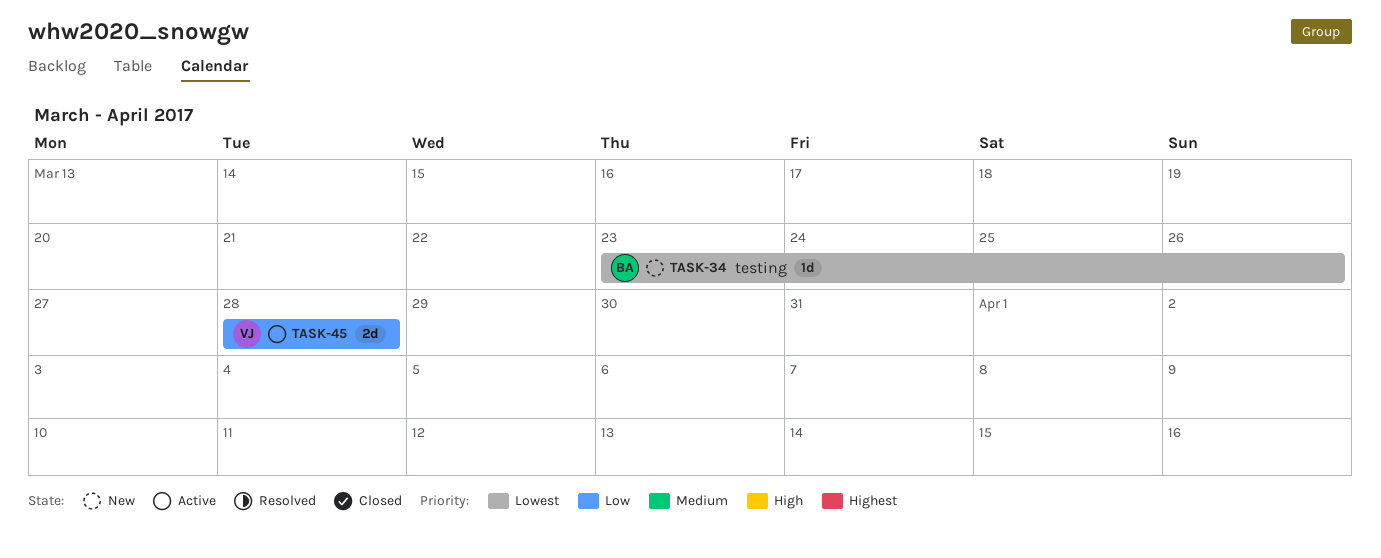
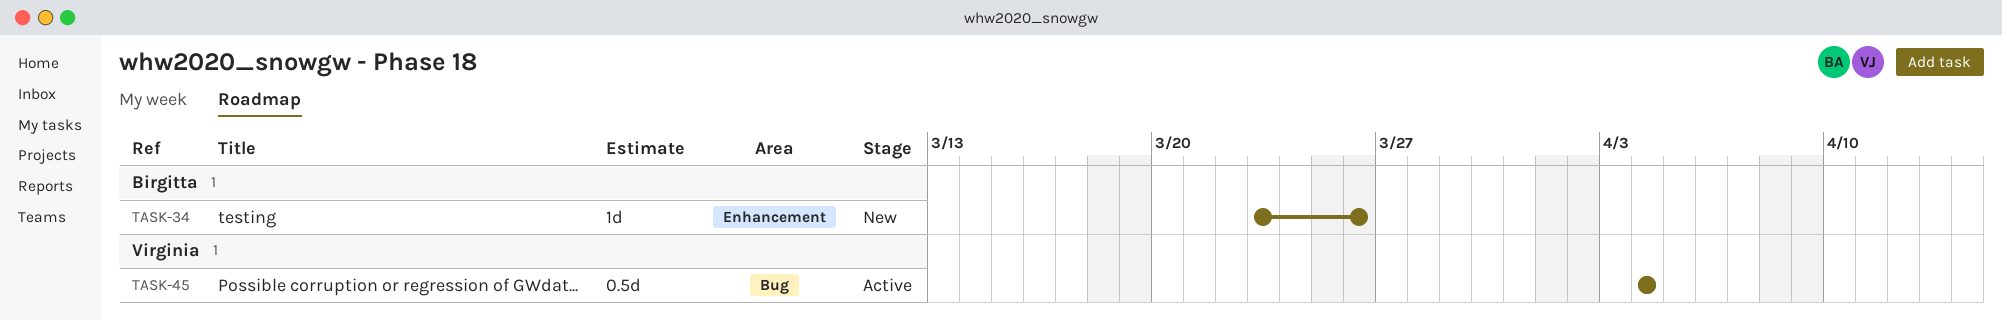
TASK-45, estimate: 2d -> 0.5d
TASK-45, start: Mar 28 -> Apr 4
TASK-45, due: Mar 28 -> Apr 4

